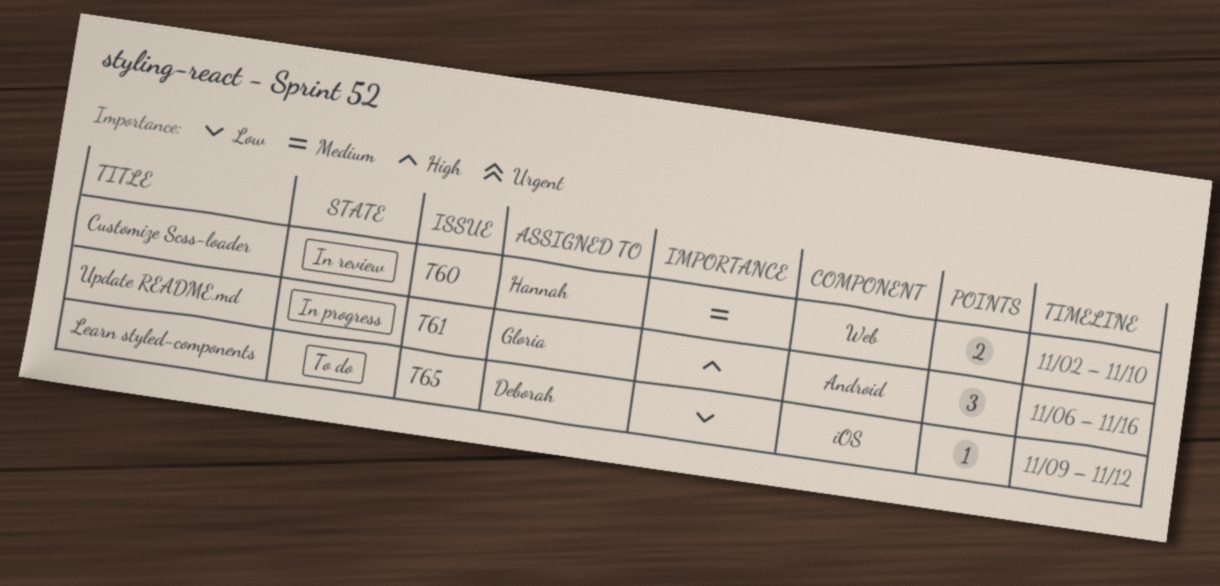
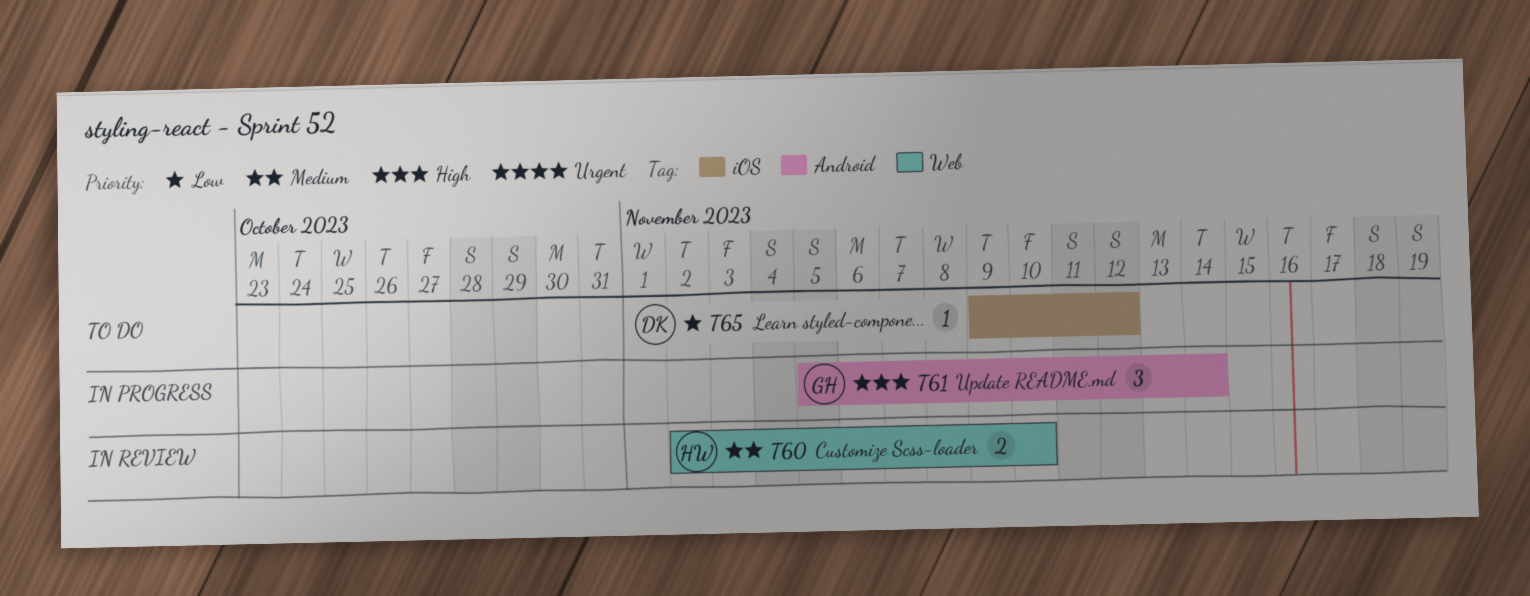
T61, start: Nov 6 -> Nov 5
T61, due: Nov 16 -> Nov 14

